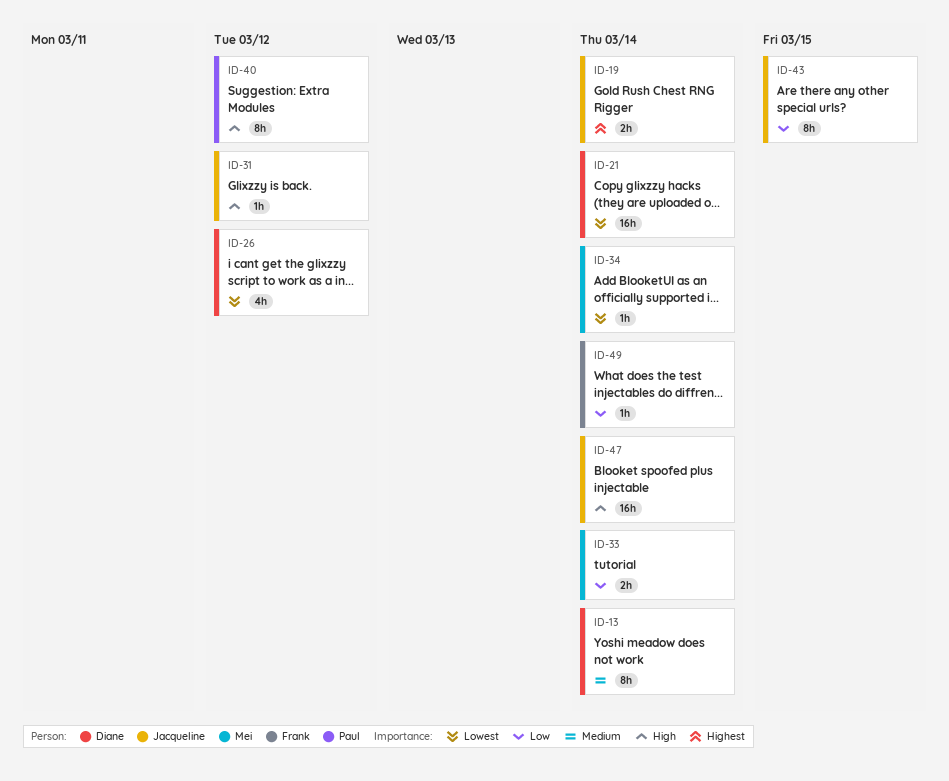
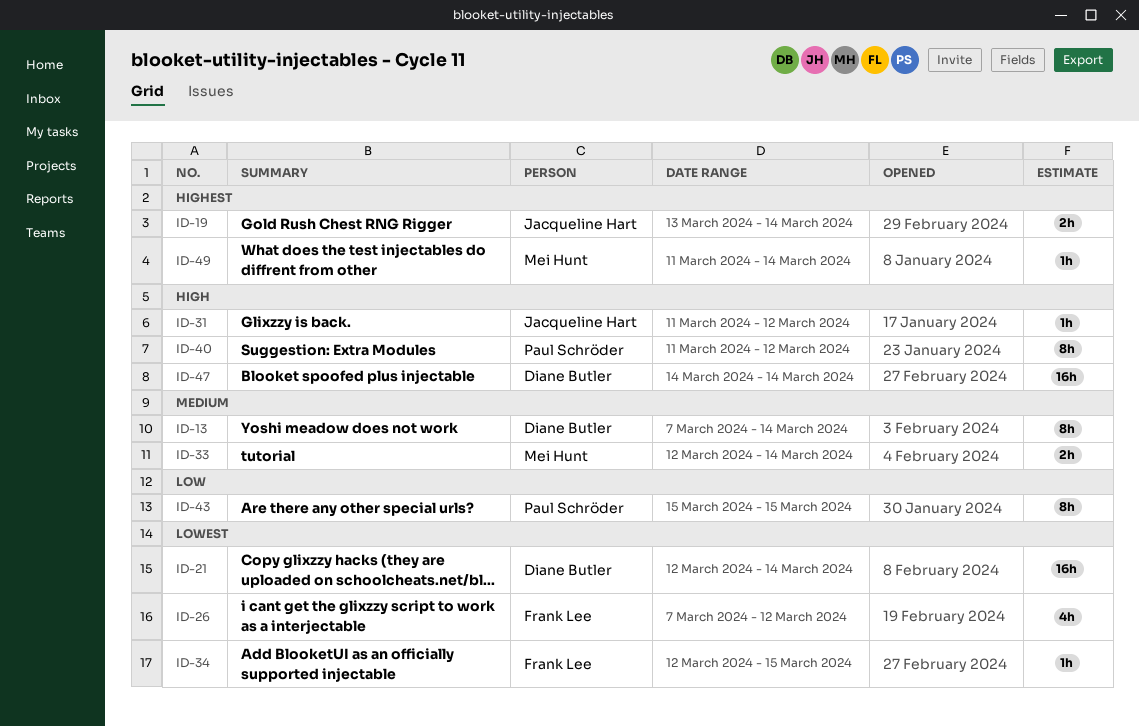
ID-26, owner: Diane Butler -> Frank Lee
ID-33, priority: Low -> Medium
ID-34, owner: Mei Hunt -> Frank Lee
ID-34, due: Mar 14 -> Mar 15
ID-43, owner: Jacqueline Hart -> Paul Schröder
ID-47, owner: Jacqueline Hart -> Diane Butler
ID-49, owner: Frank Lee -> Mei Hunt
ID-49, priority: Low -> Highest

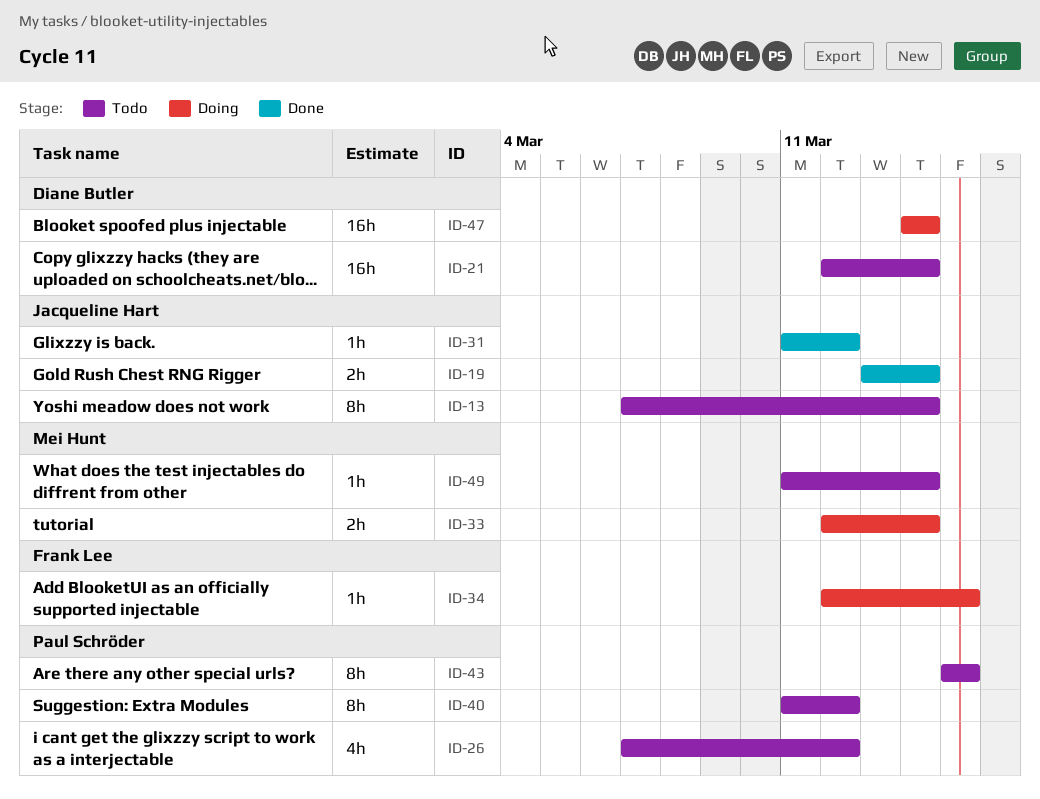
ID-13, owner: Diane Butler -> Jacqueline Hart
ID-26, owner: Frank Lee -> Paul Schröder

